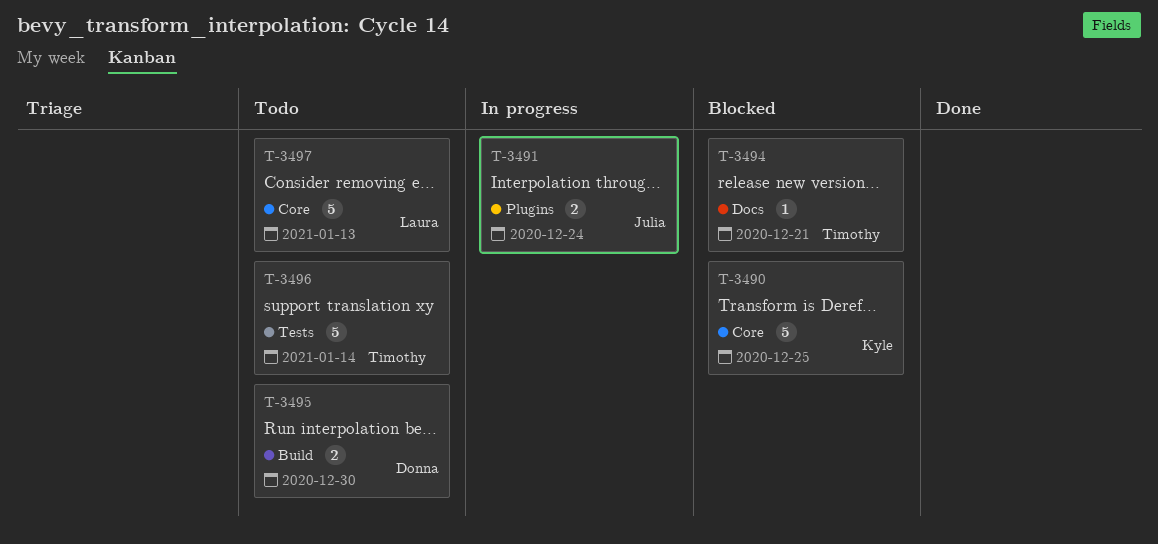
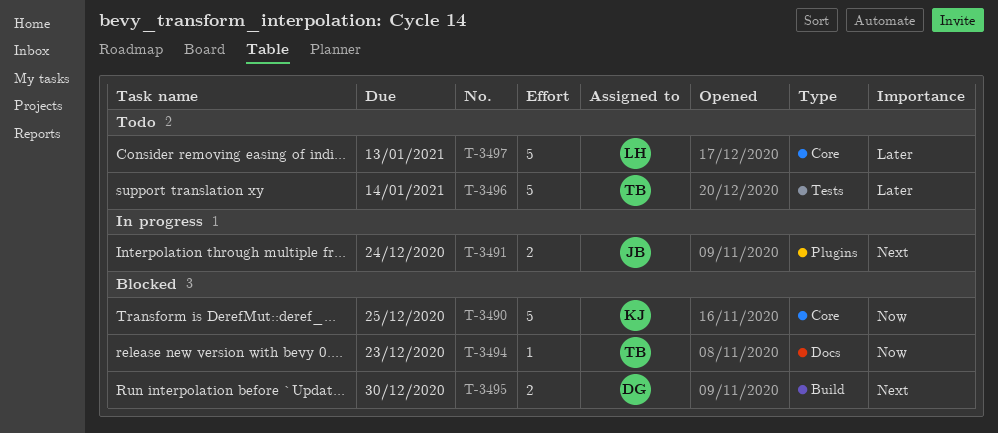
T-3494, due: Dec 21 -> Dec 23
T-3495, status: Todo -> Blocked

